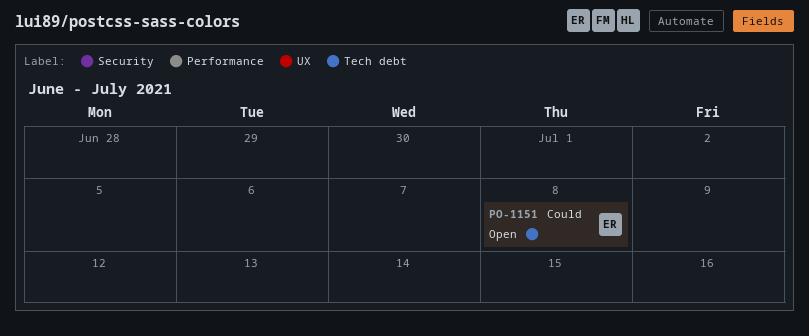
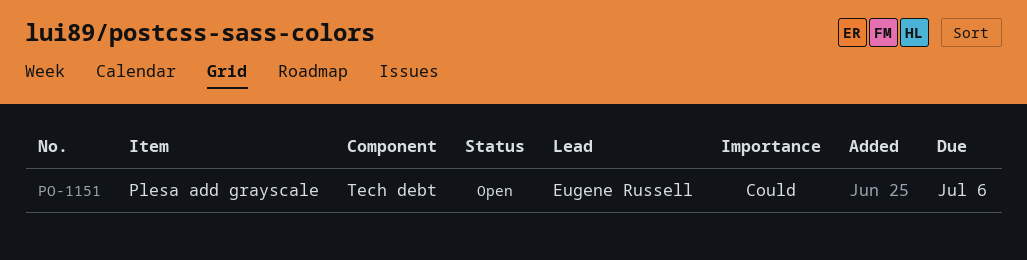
PO-1151, due: Jul 8 -> Jul 6

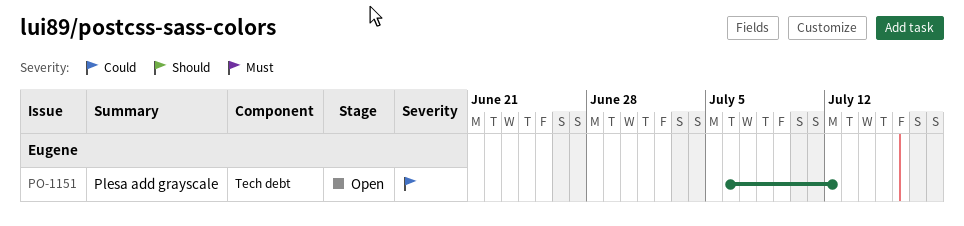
PO-1151, due: Jul 6 -> Jul 12

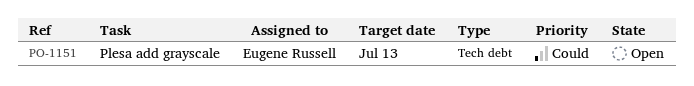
PO-1151, due: Jul 12 -> Jul 13

